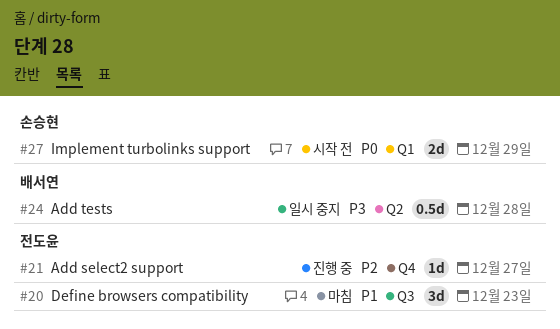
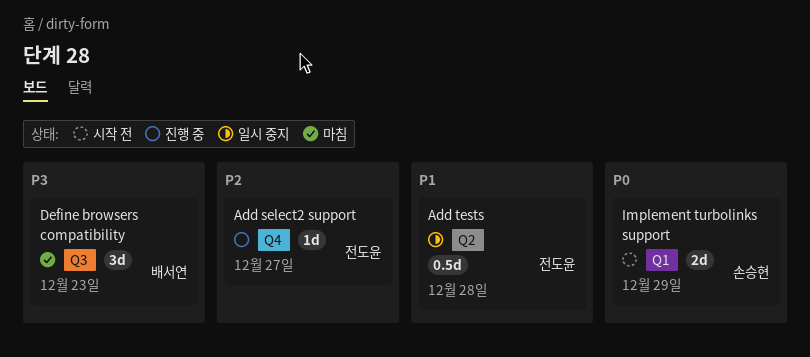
Add tests, owner: 배서연 -> 전도윤
Add tests, priority: P3 -> P1
Define browsers compatibility, owner: 전도윤 -> 배서연
Define browsers compatibility, priority: P1 -> P3

